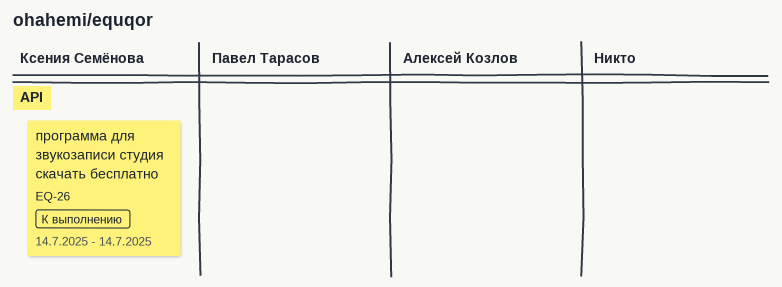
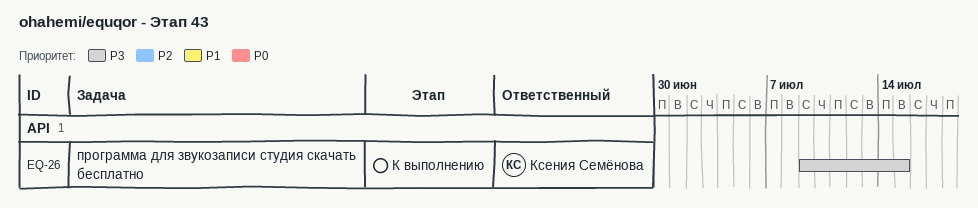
EQ-26, start: Jul 14 -> Jul 9
EQ-26, due: Jul 14 -> Jul 15

